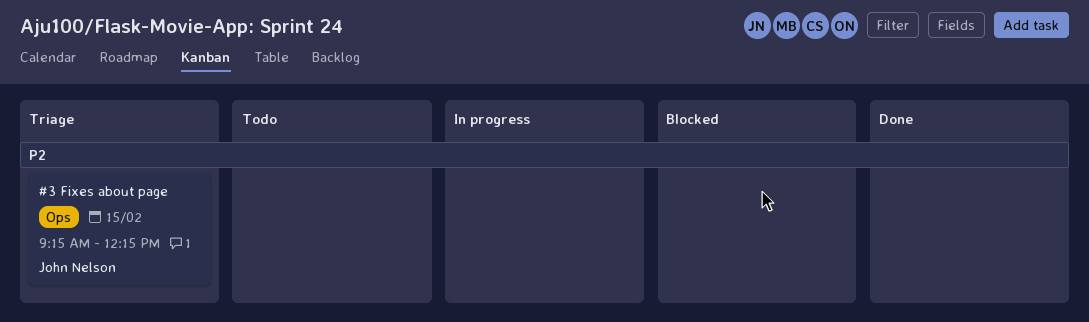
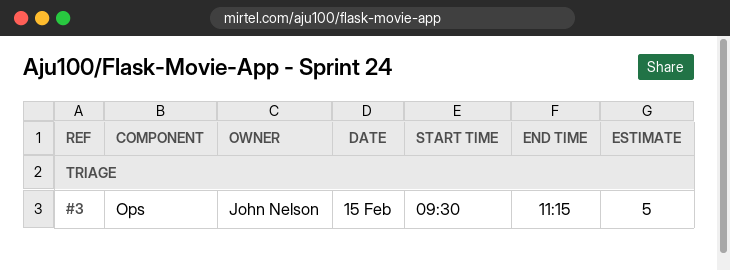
#3, begins: 09:15 -> 09:30
#3, ends: 12:15 -> 11:15

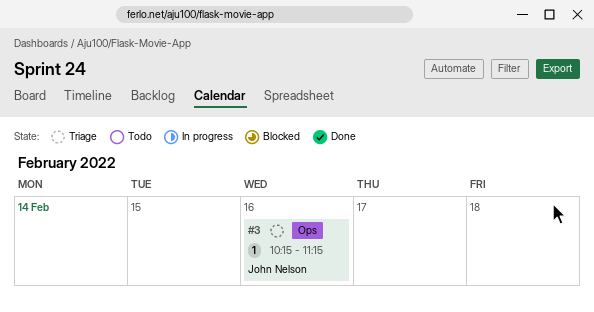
#3, estimate: 5 -> 1
#3, day: Feb 15 -> Feb 16
#3, begins: 09:30 -> 10:15

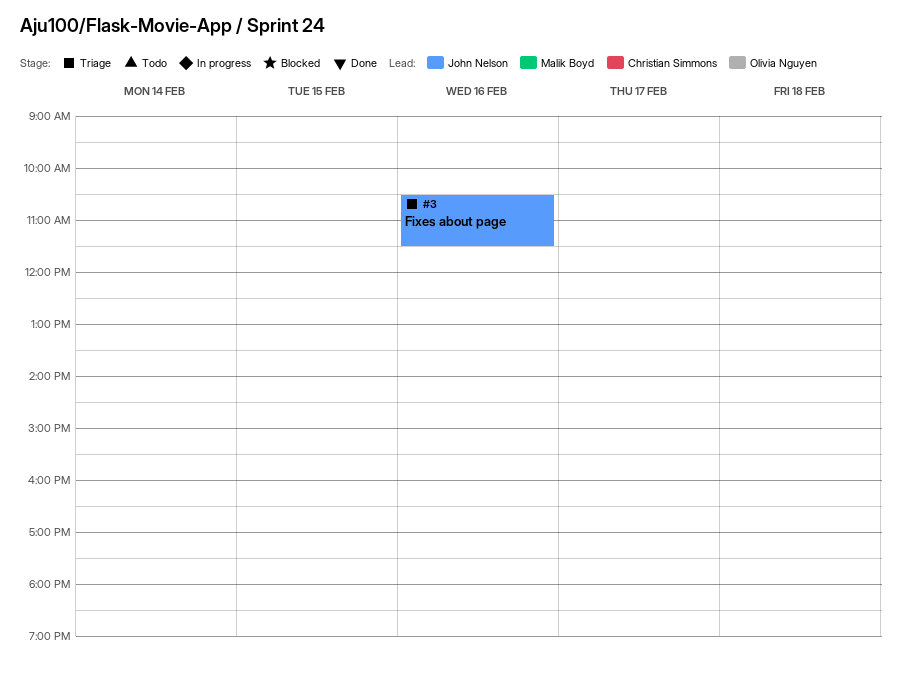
#3, begins: 10:15 -> 10:30
#3, ends: 11:15 -> 11:30

